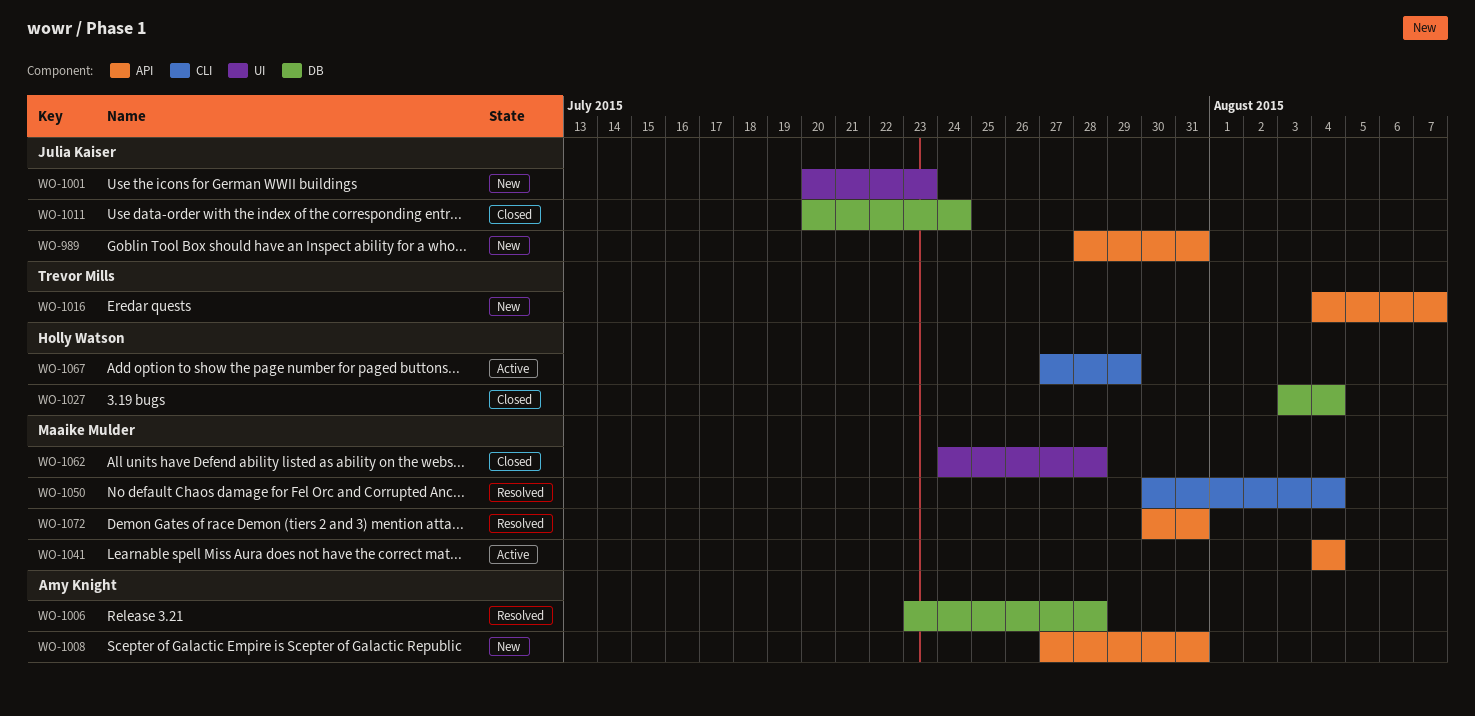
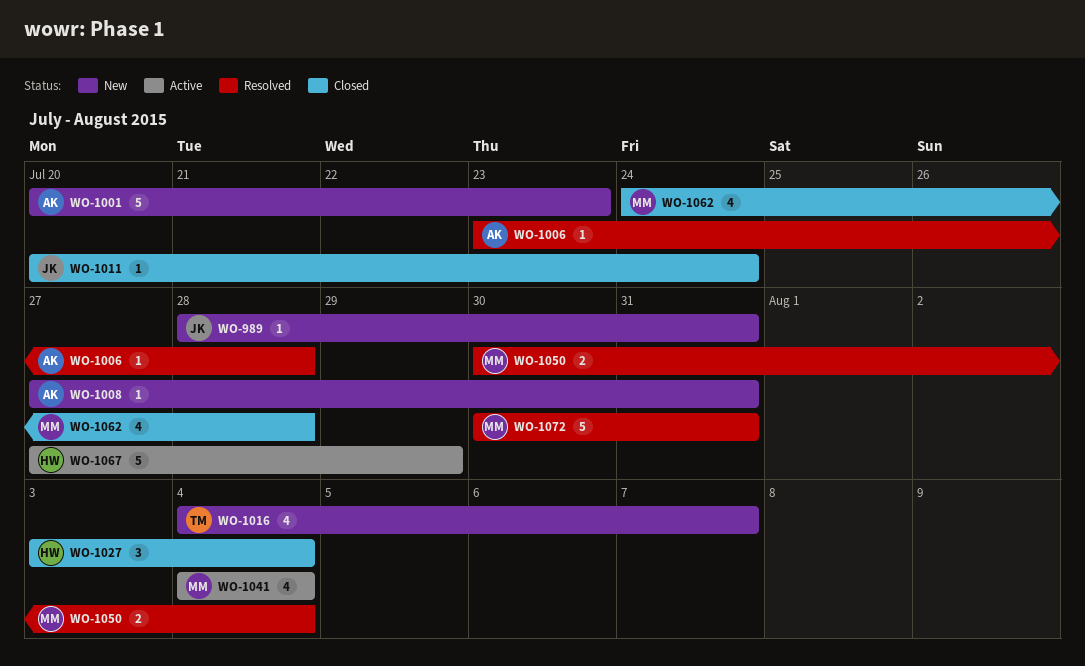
WO-1001, owner: Julia Kaiser -> Amy Knight

